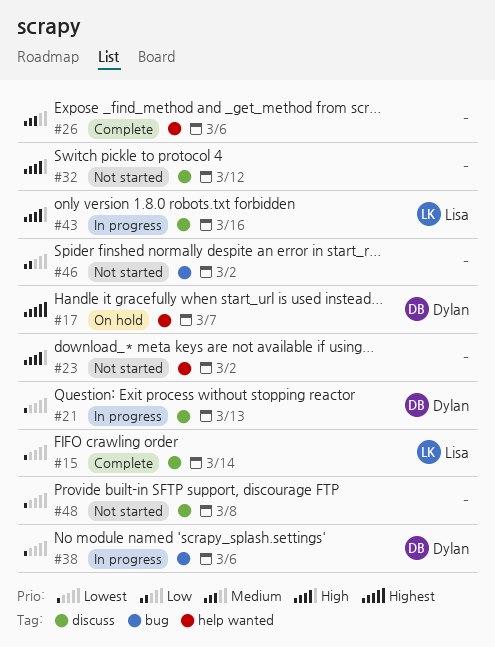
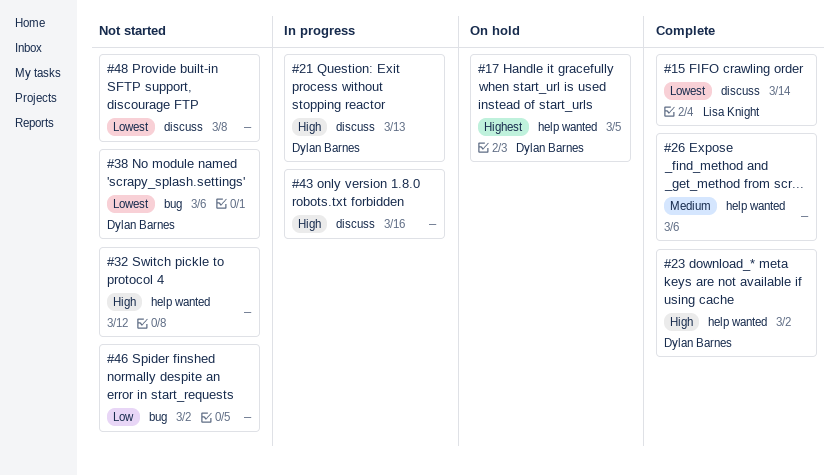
#17, due: Mar 7 -> Mar 5
#21, priority: Lowest -> High
#23, status: Not started -> Complete
#23, owner: none -> Dylan Barnes
#32, label: discuss -> help wanted
#38, status: In progress -> Not started
#43, owner: Lisa Knight -> none

